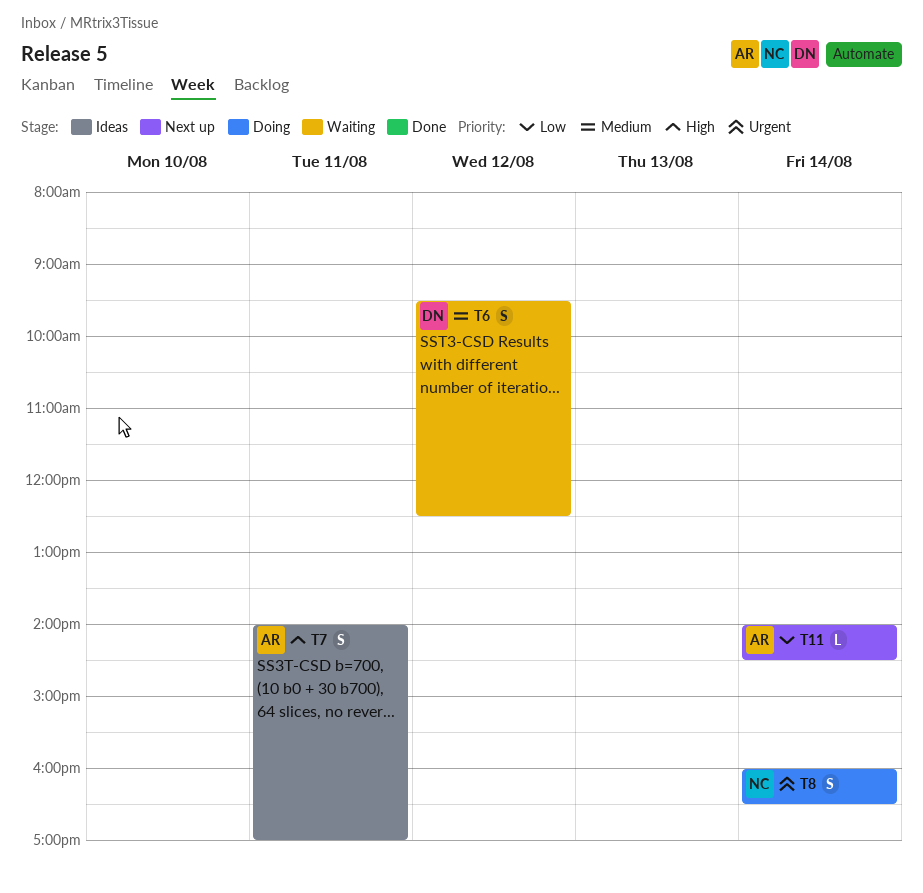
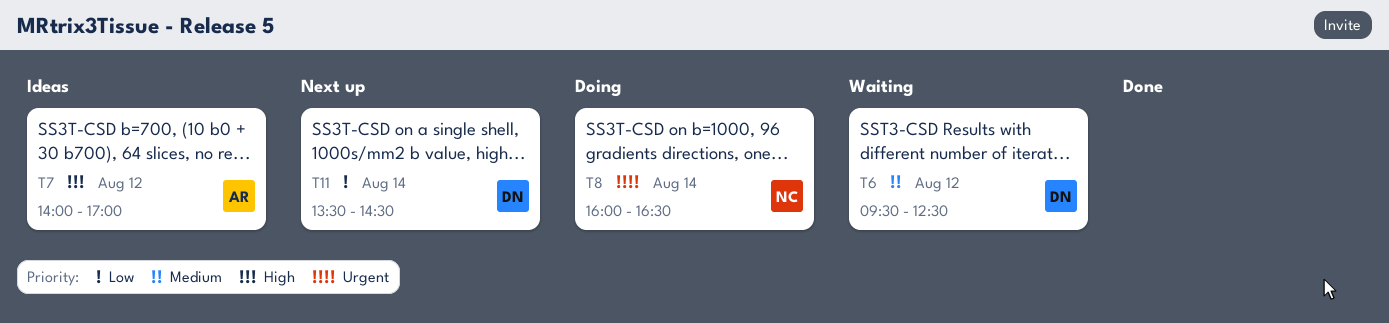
T7, day: Aug 11 -> Aug 12
T11, owner: AR -> DN
T11, begins: 14:00 -> 13:30

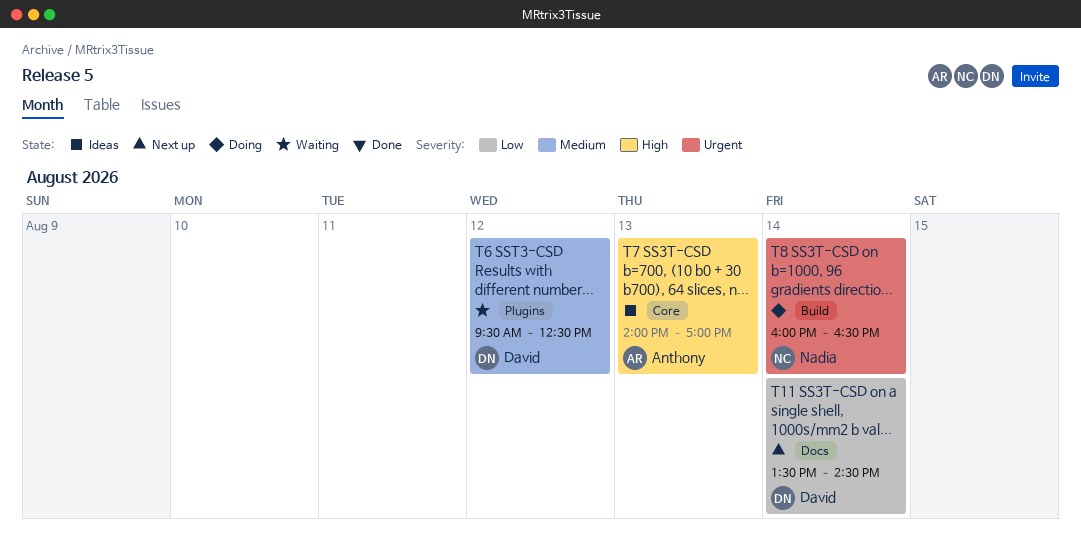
T7, day: Aug 12 -> Aug 13

